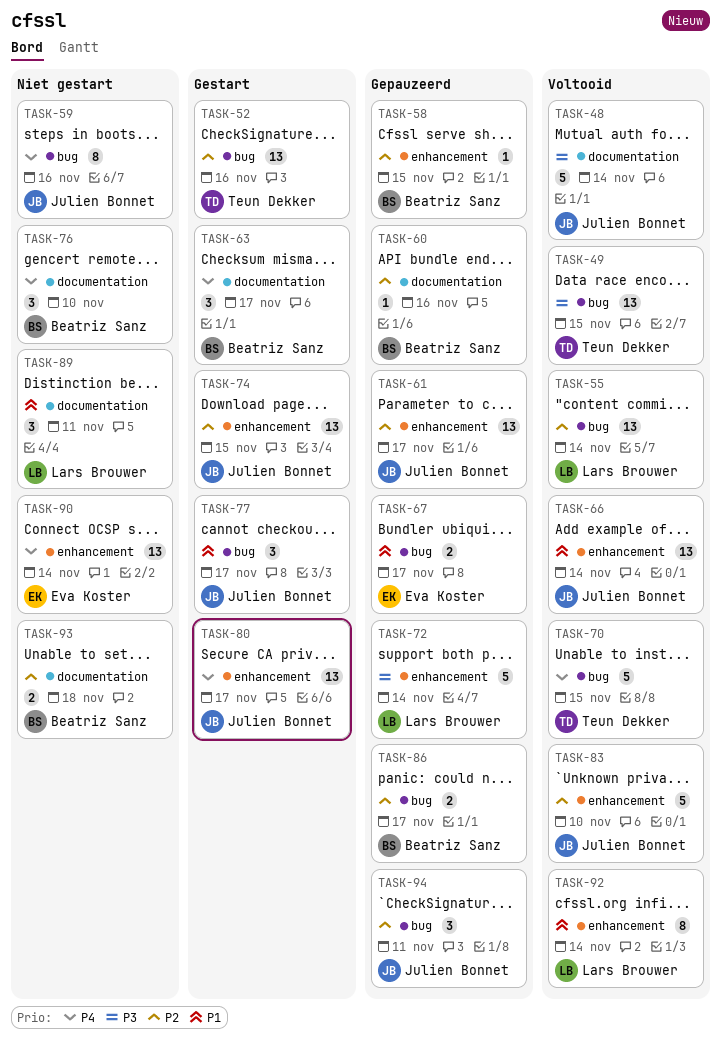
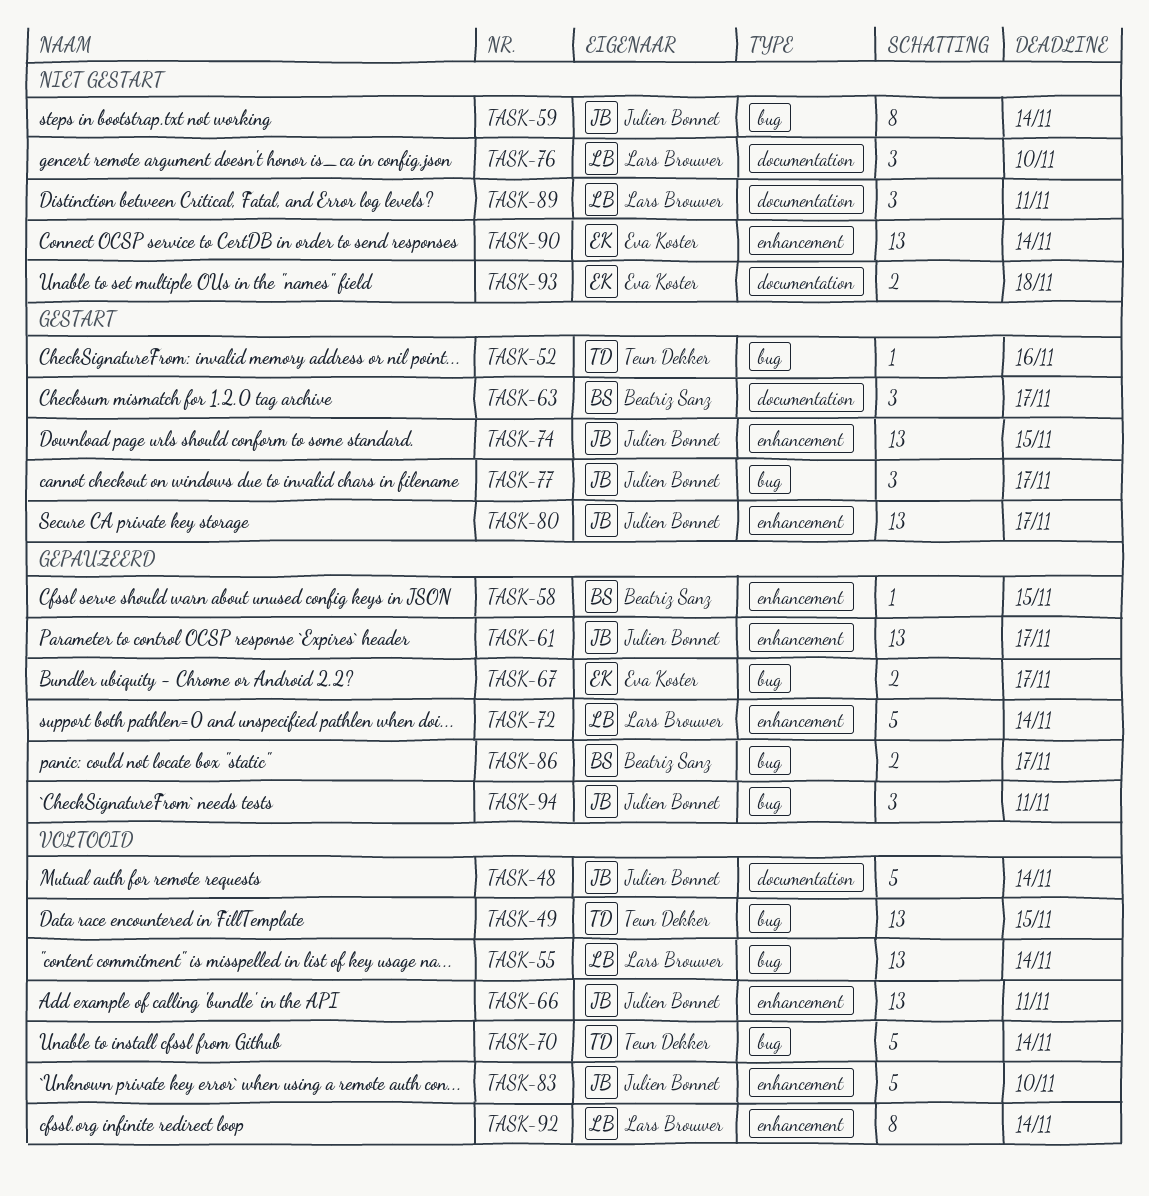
TASK-52, estimate: 13 -> 1
TASK-59, due: Nov 16 -> Nov 14
TASK-60: present -> none
TASK-66, due: Nov 14 -> Nov 11
TASK-70, due: Nov 15 -> Nov 14
TASK-76, owner: Beatriz Sanz -> Lars Brouwer
TASK-93, owner: Beatriz Sanz -> Eva Koster

